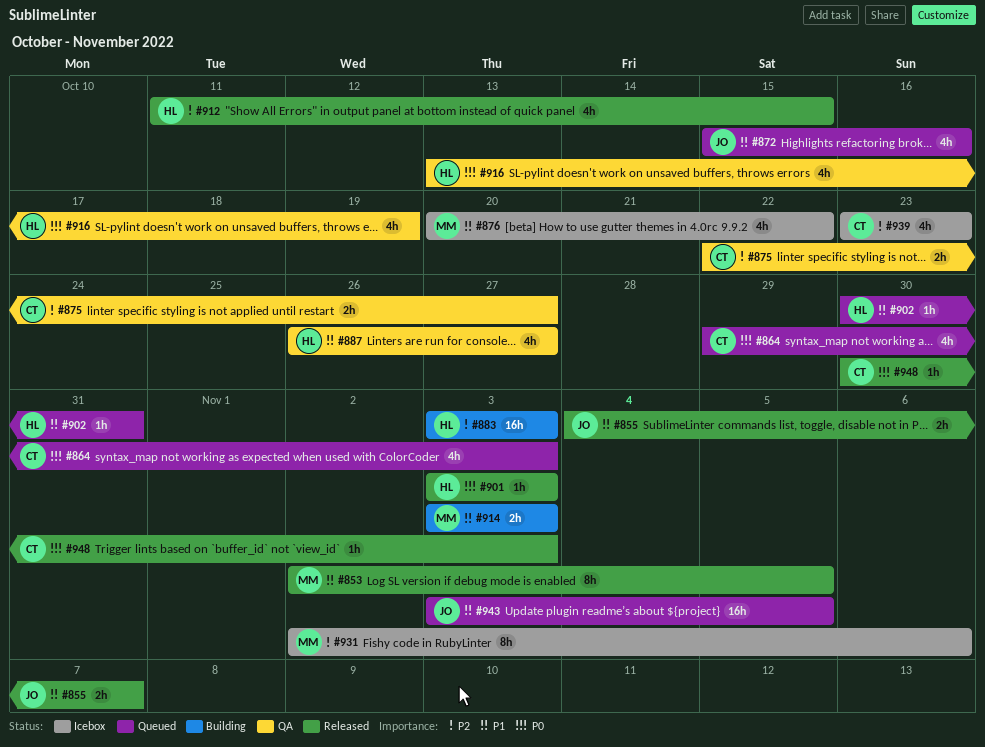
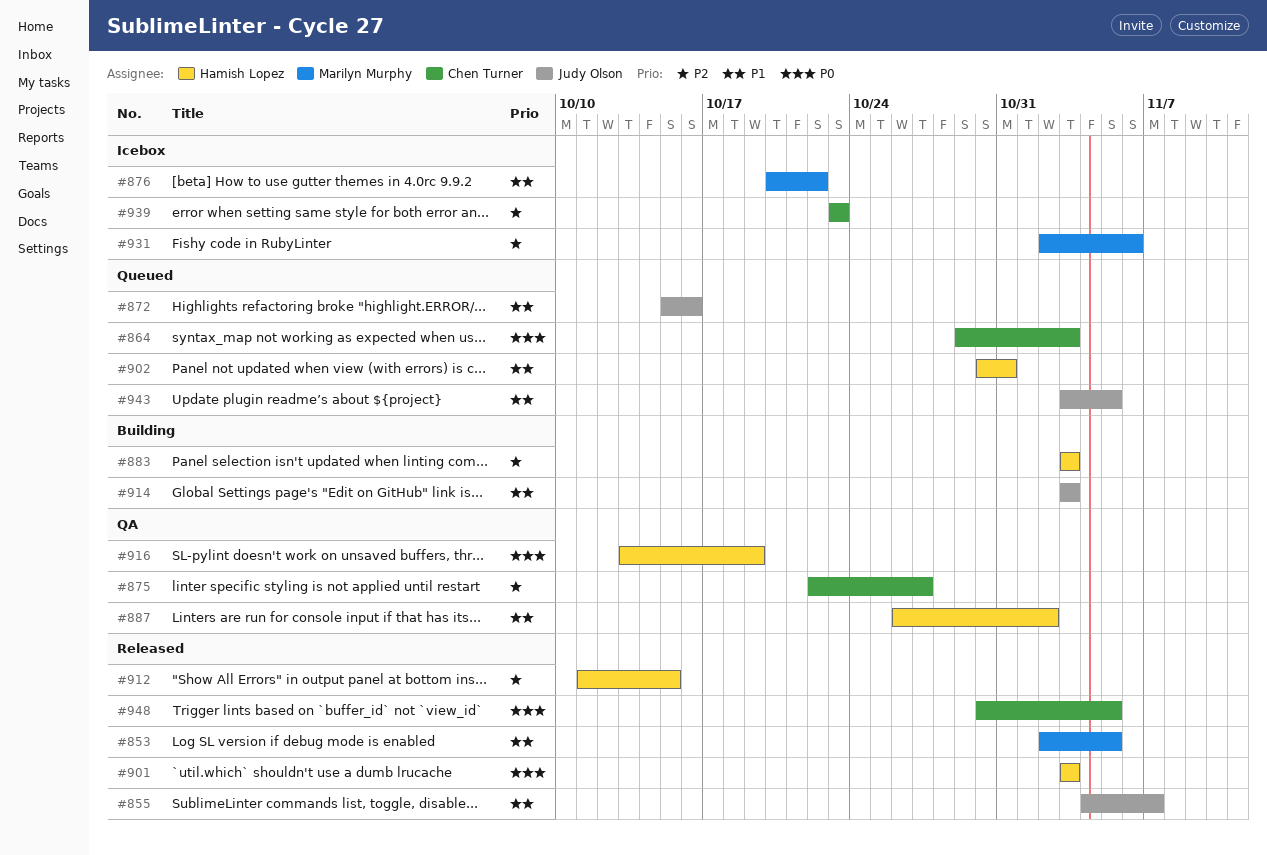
#887, due: Oct 27 -> Nov 2
#914, owner: Marilyn Murphy -> Judy Olson
#948, due: Nov 3 -> Nov 5

